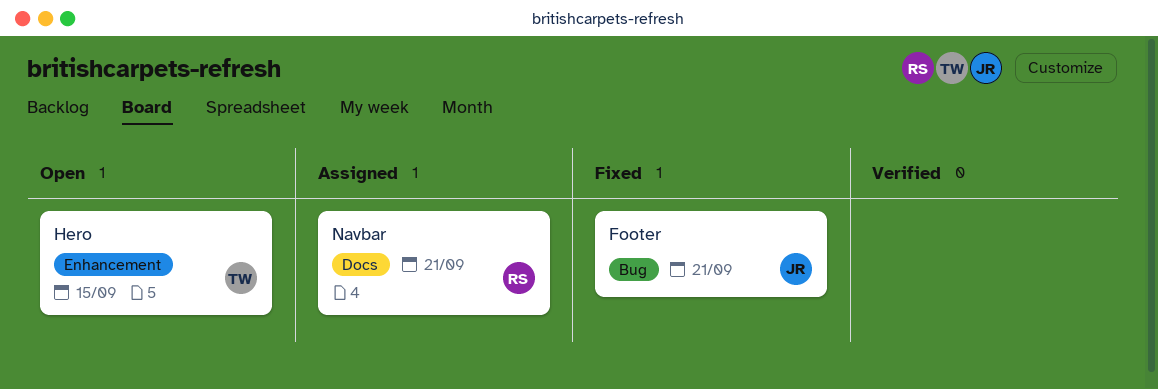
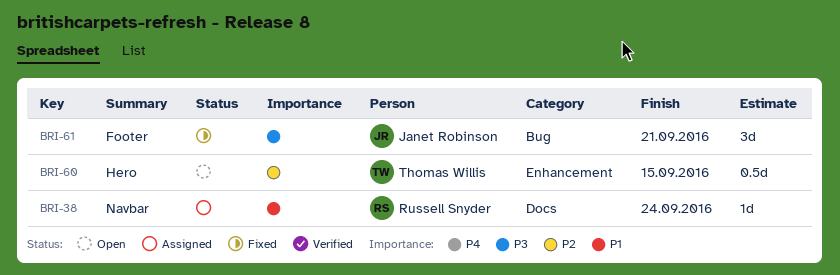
Navbar, due: Sep 21 -> Sep 24

